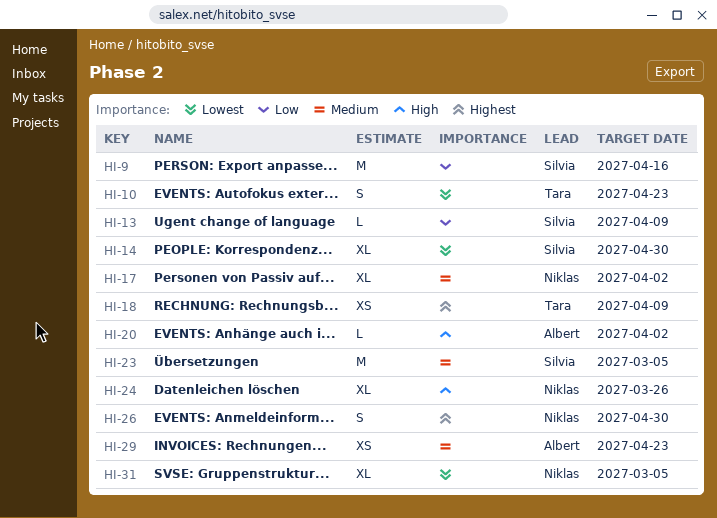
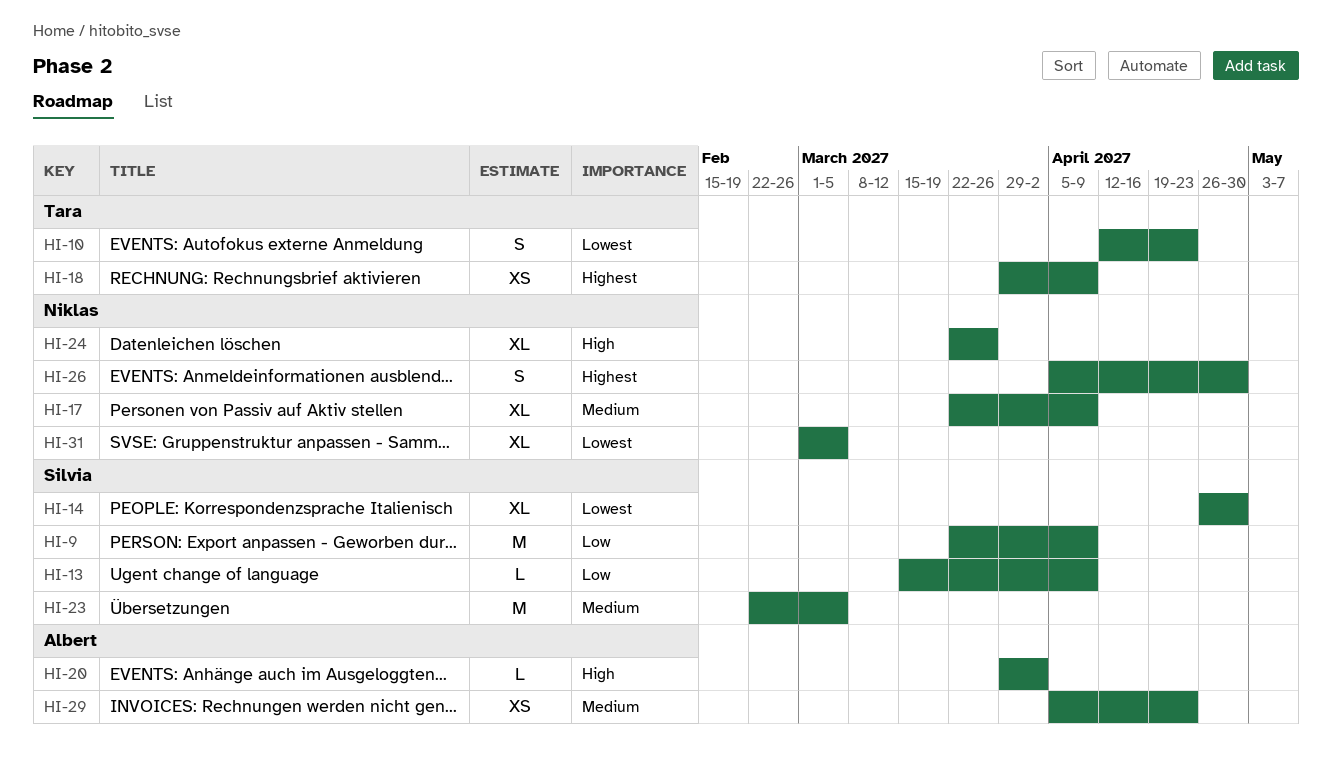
HI-9, due: Apr 16 -> Apr 9
HI-17, due: Apr 2 -> Apr 9

